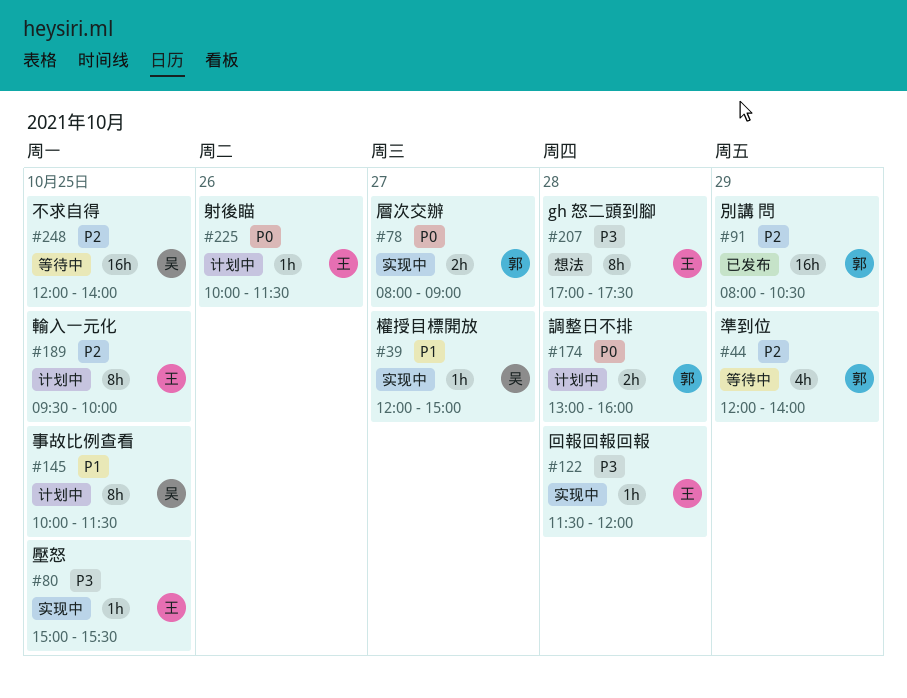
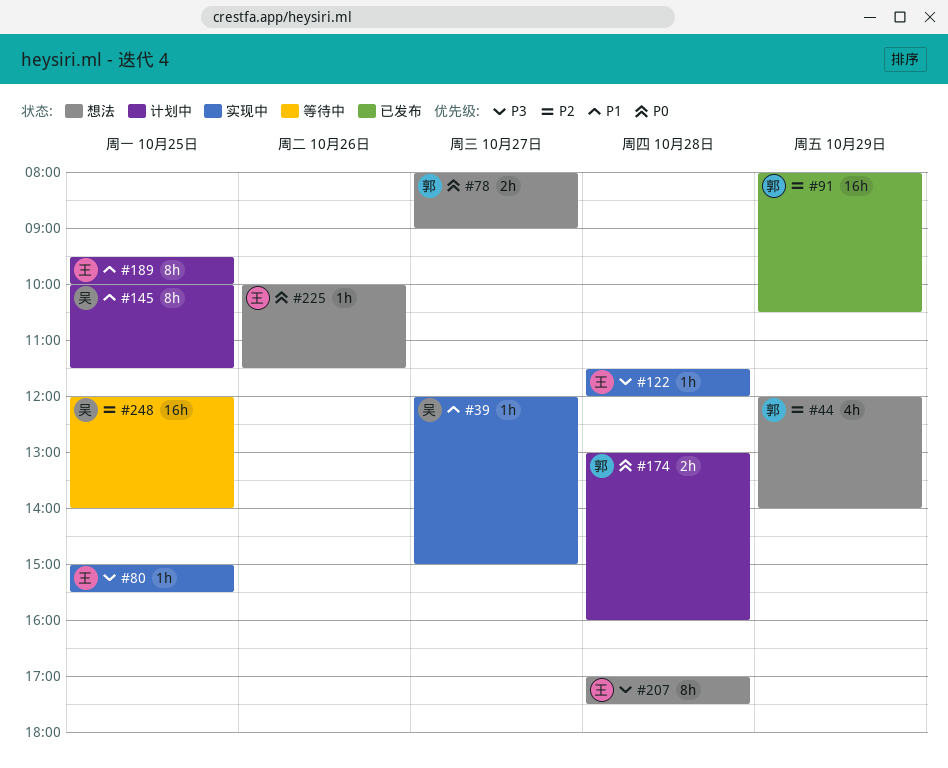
#44, status: 等待中 -> 想法
#78, status: 实现中 -> 想法
#189, priority: P2 -> P1
#225, status: 计划中 -> 想法

